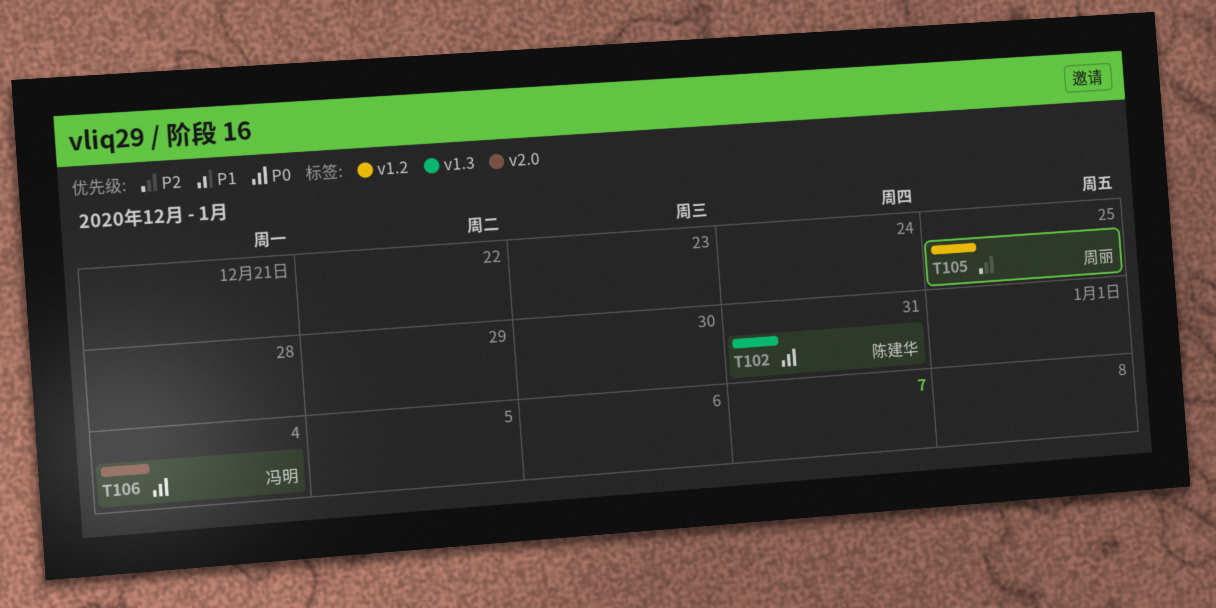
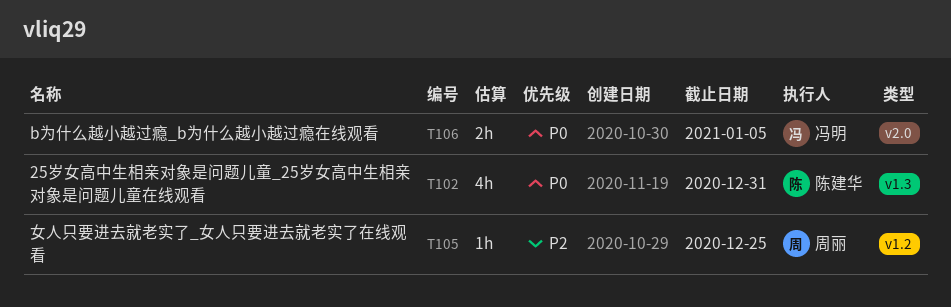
T106, due: Jan 4 -> Jan 5

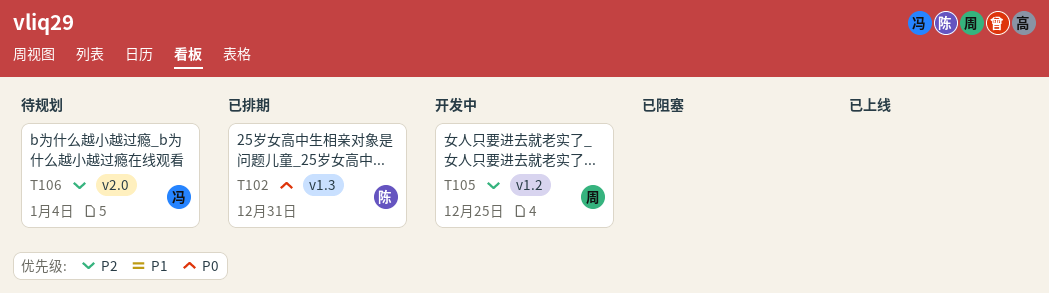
T106, priority: P0 -> P2
T106, due: Jan 5 -> Jan 4

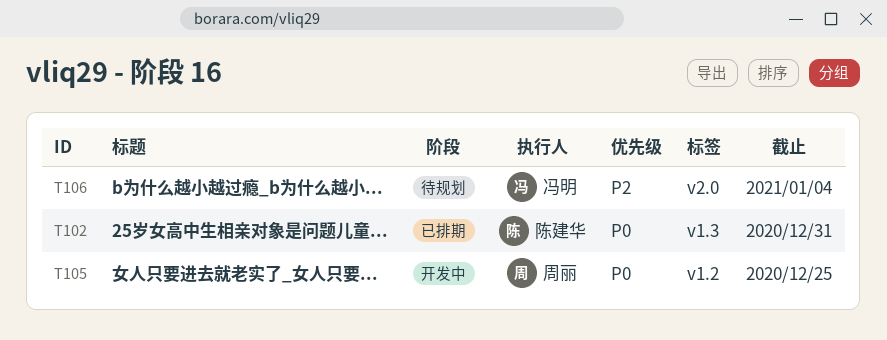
T105, priority: P2 -> P0

